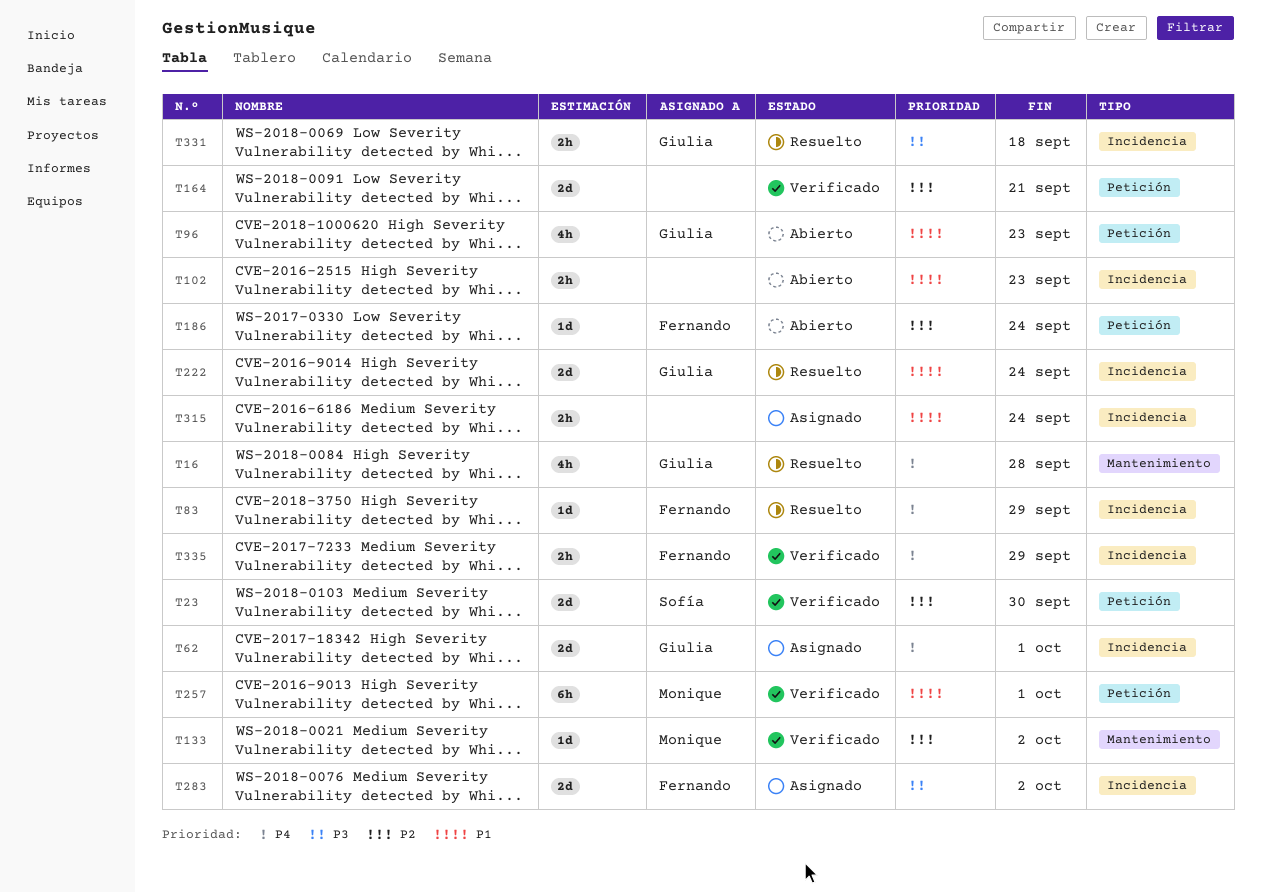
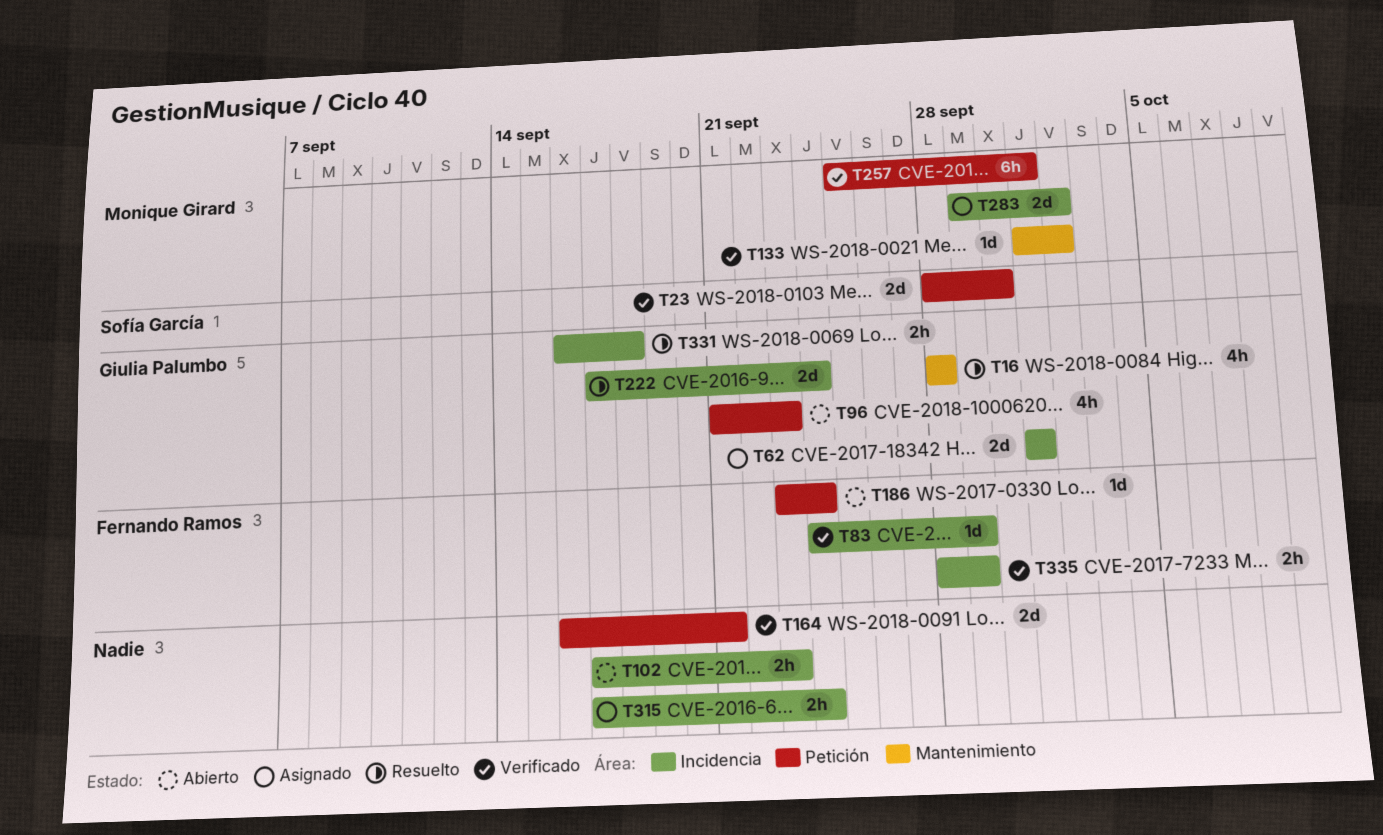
T83, status: Resuelto -> Verificado
T283, owner: Fernando Ramos -> Monique Girard

